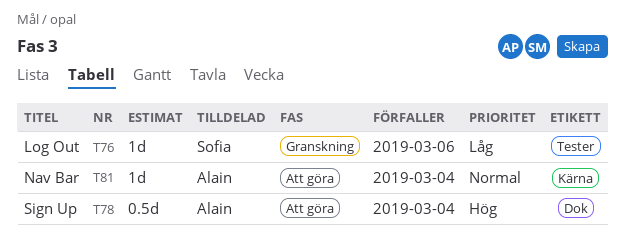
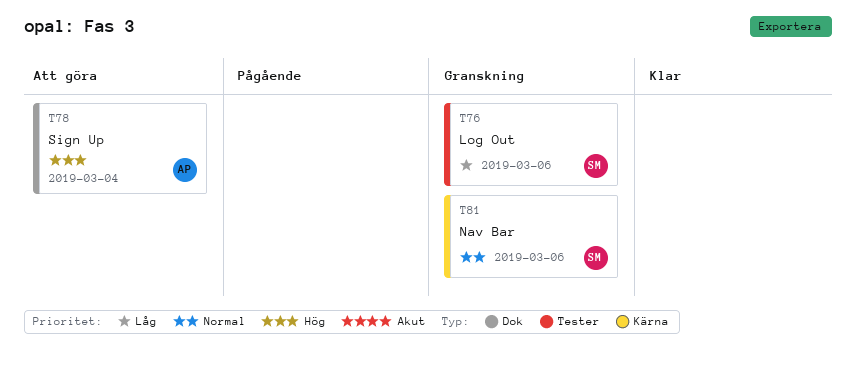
T81, status: Att göra -> Granskning
T81, owner: Alain -> Sofia
T81, due: Mar 4 -> Mar 6

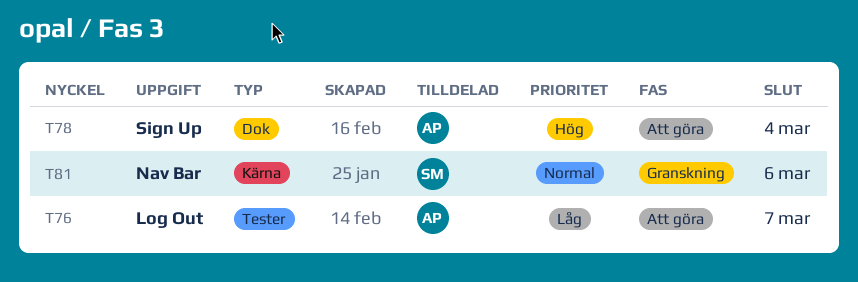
T76, status: Granskning -> Att göra
T76, owner: SM -> AP
T76, due: Mar 6 -> Mar 7

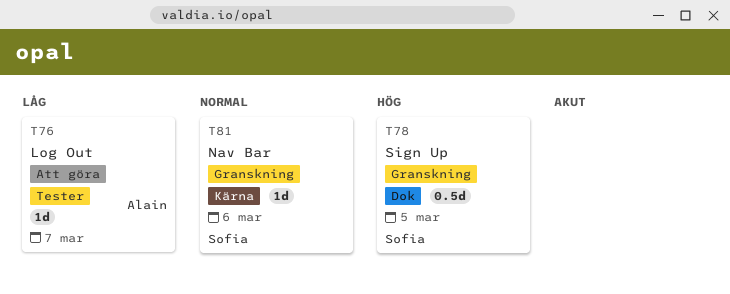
T78, status: Att göra -> Granskning
T78, owner: Alain -> Sofia
T78, due: Mar 4 -> Mar 5

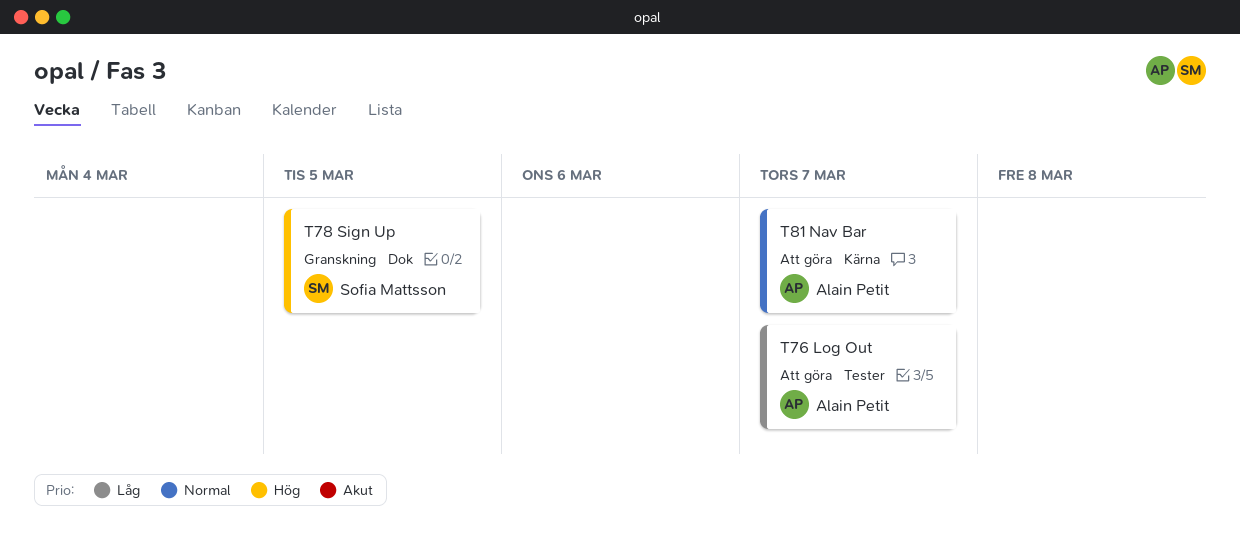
T81, status: Granskning -> Att göra
T81, owner: Sofia Mattsson -> Alain Petit
T81, due: Mar 6 -> Mar 7

